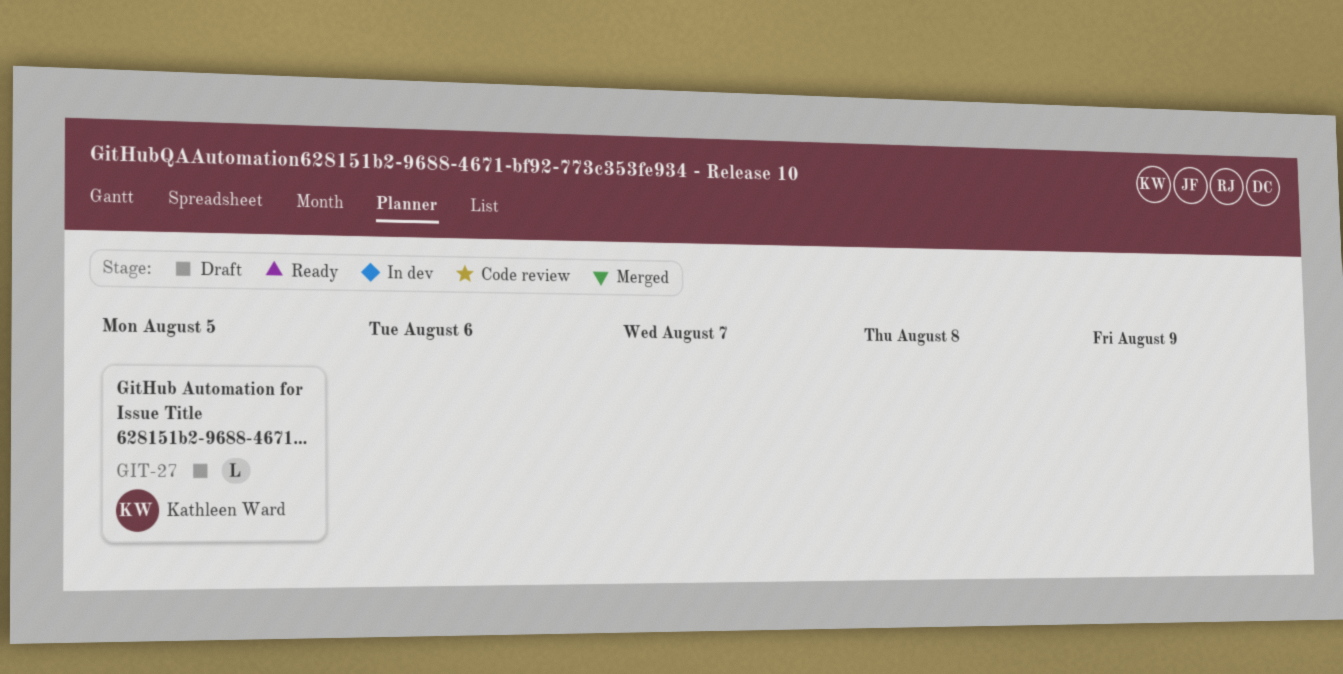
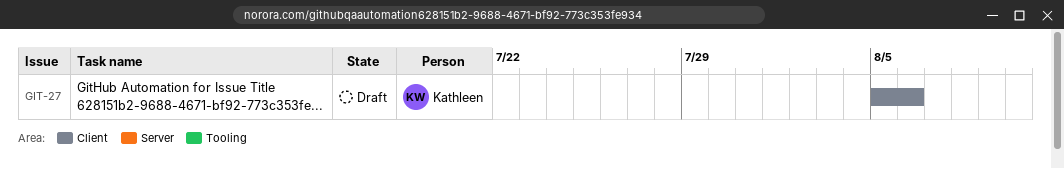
GIT-27, due: Aug 5 -> Aug 6

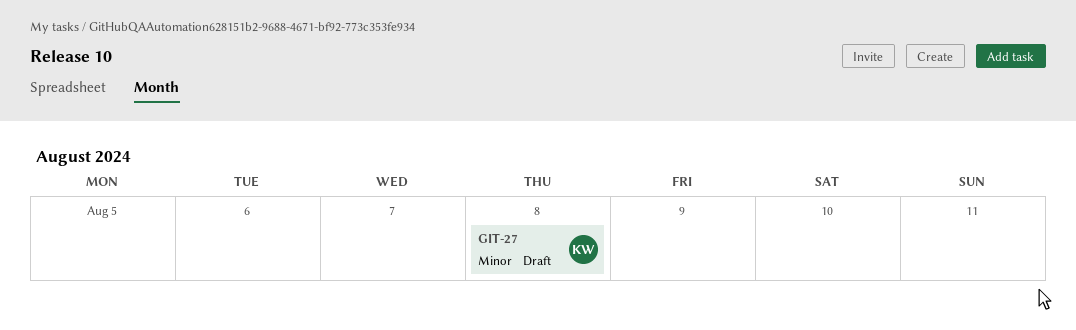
GIT-27, due: Aug 6 -> Aug 8

